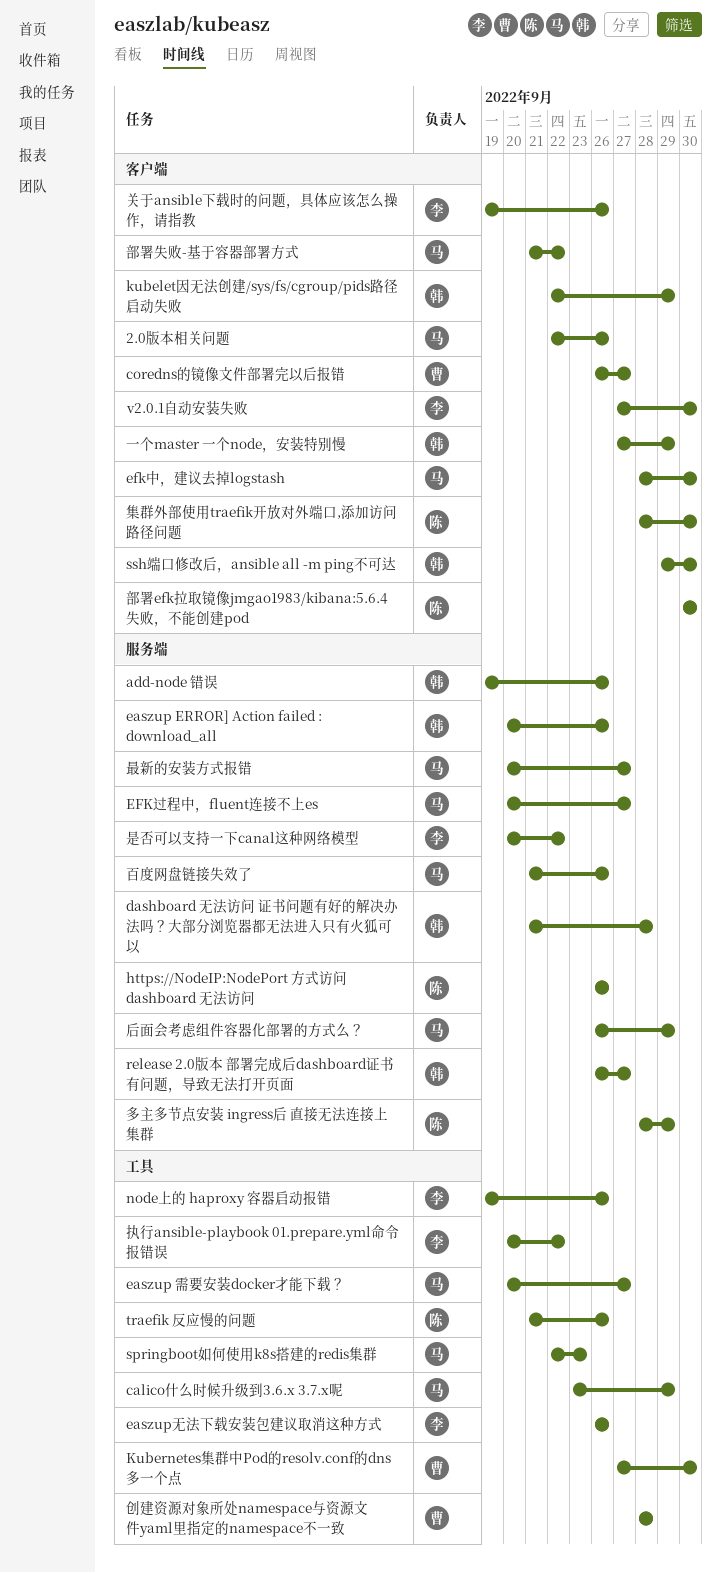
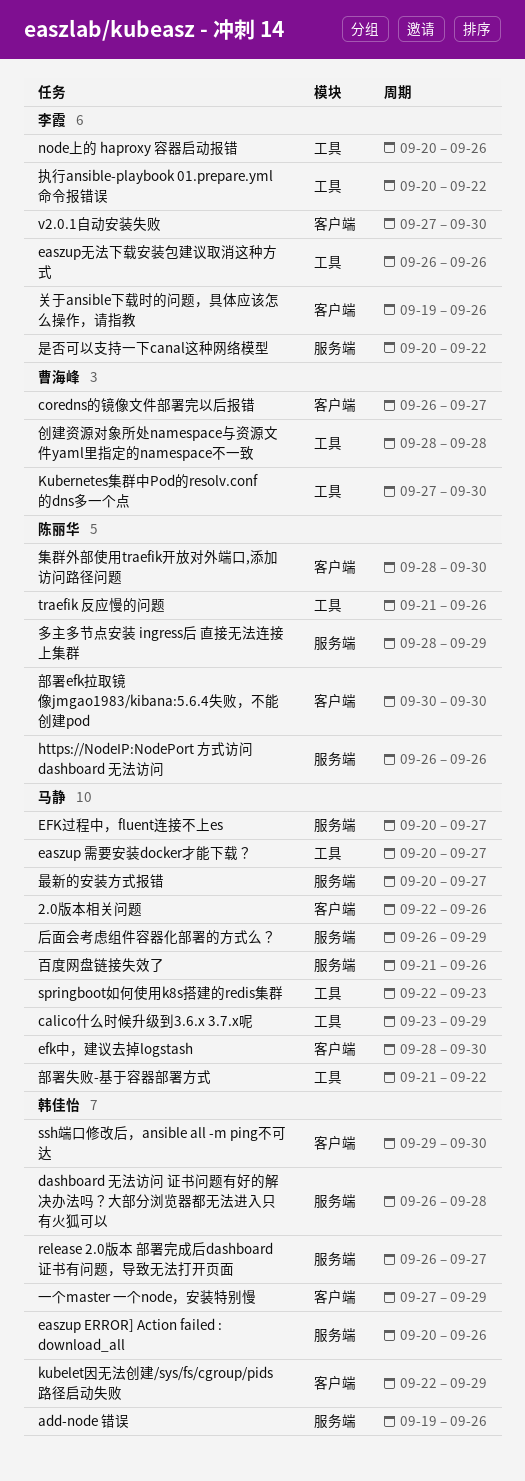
dashboard 无法访问 证书问题有好的解决办法吗？大部分浏览器都无法进入只有火狐可以, start: Sep 21 -> Sep 26
node上的 haproxy 容器启动报错, start: Sep 19 -> Sep 20
部署失败-基于容器部署方式, label: 客户端 -> 工具

